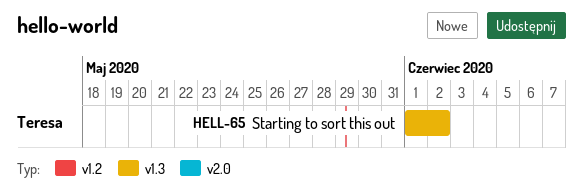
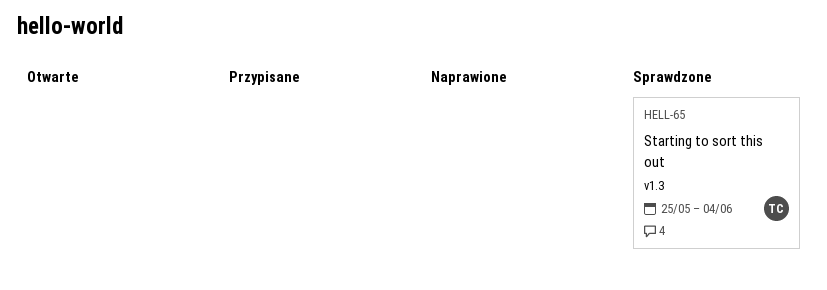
HELL-65, start: Jun 1 -> May 25
HELL-65, due: Jun 2 -> Jun 4

